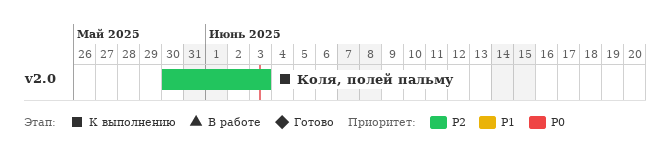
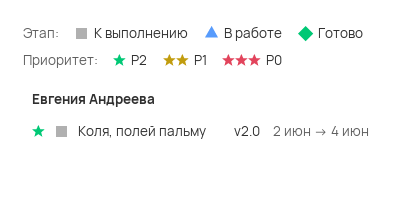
Коля, полей пальму, start: May 30 -> Jun 2
Коля, полей пальму, due: Jun 3 -> Jun 4

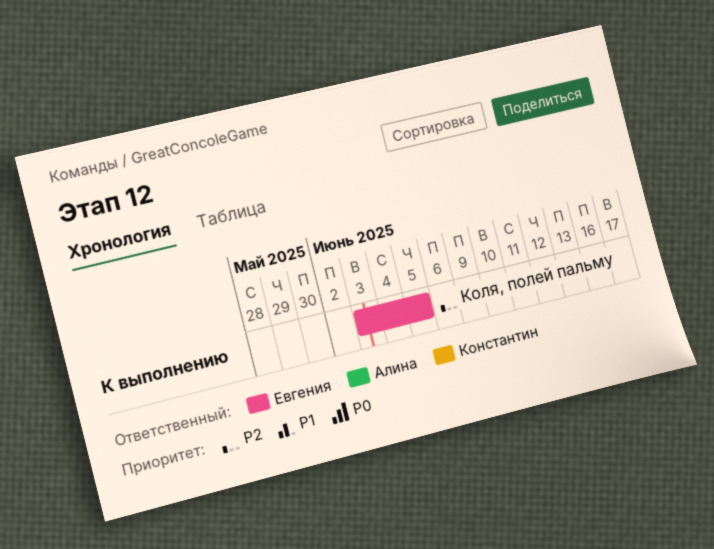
Коля, полей пальму, start: Jun 2 -> Jun 3
Коля, полей пальму, due: Jun 4 -> Jun 5

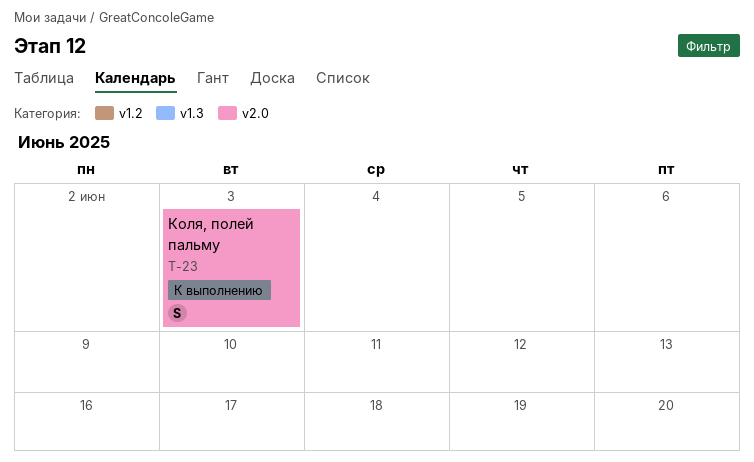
Коля, полей пальму, due: Jun 5 -> Jun 3

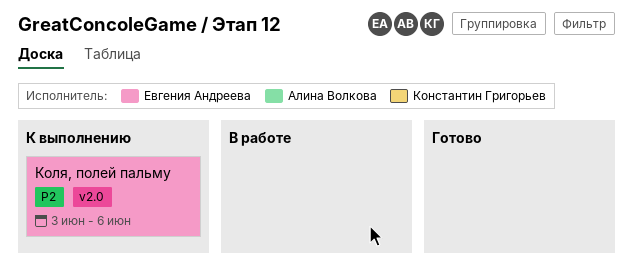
Коля, полей пальму, due: Jun 3 -> Jun 6

